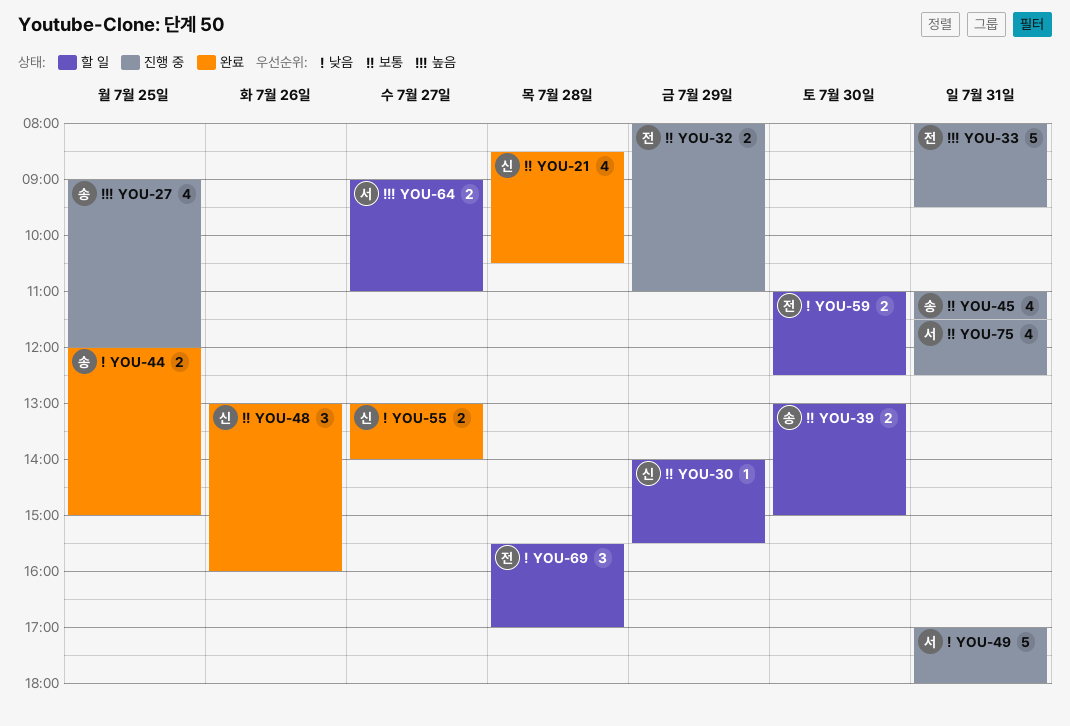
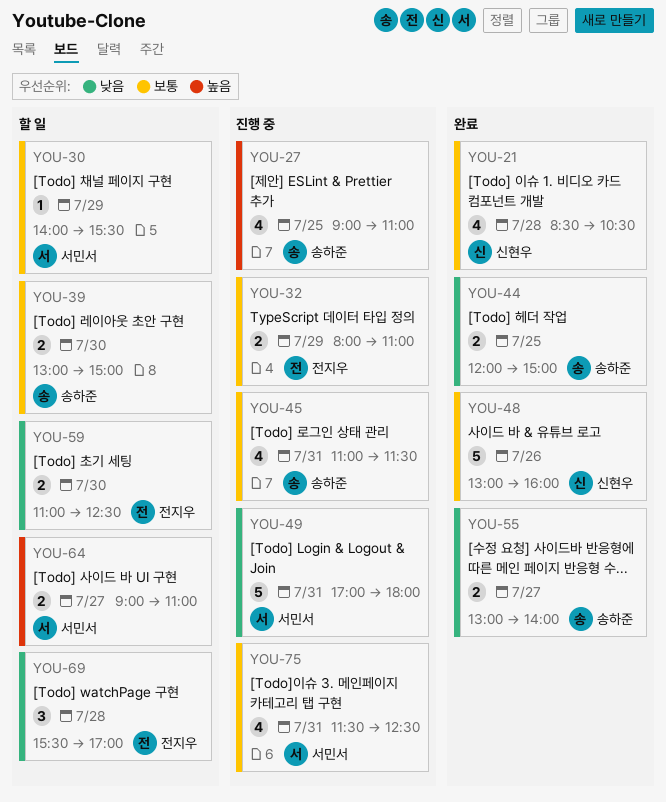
YOU-27, ends: 12:00 -> 11:00
YOU-30, owner: 신현우 -> 서민서
YOU-33: present -> none
YOU-48, estimate: 3 -> 5
YOU-55, owner: 신현우 -> 송하준

